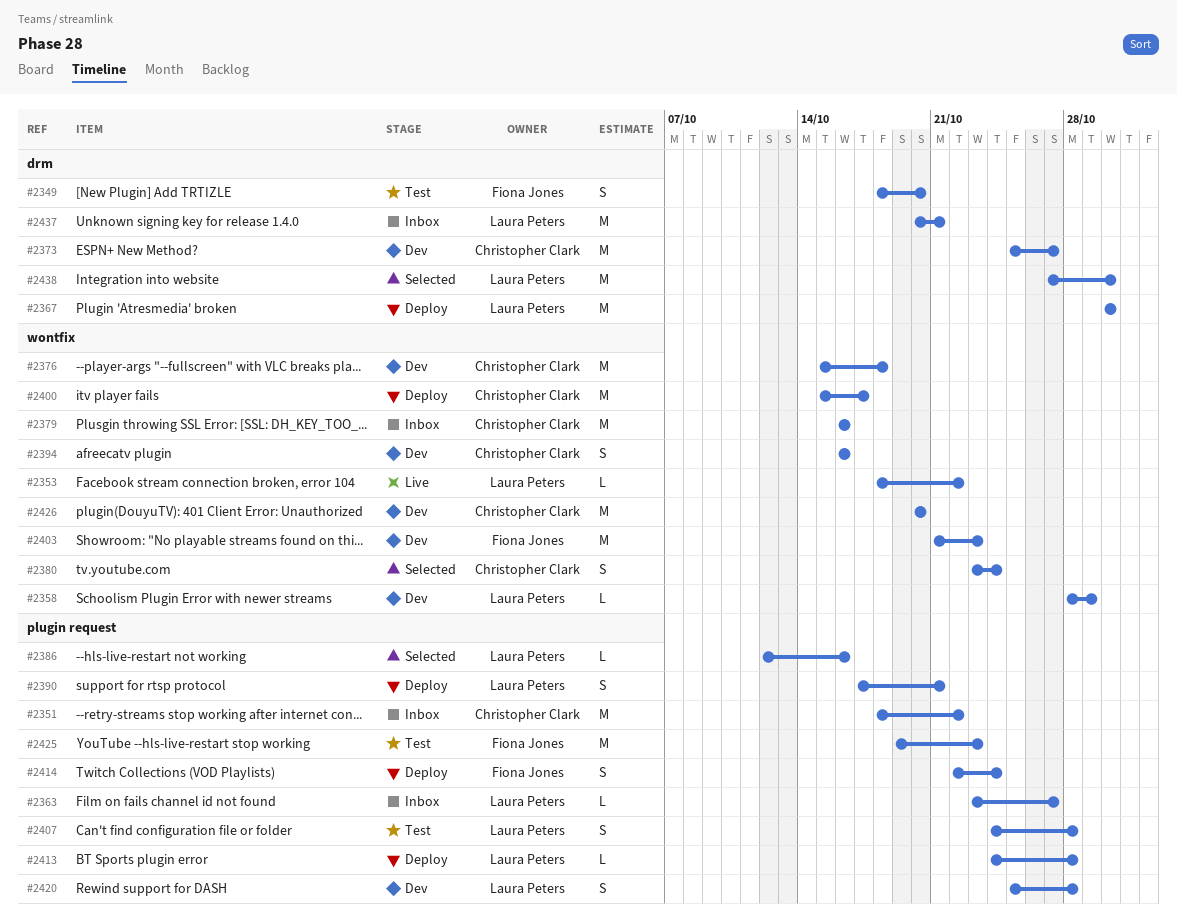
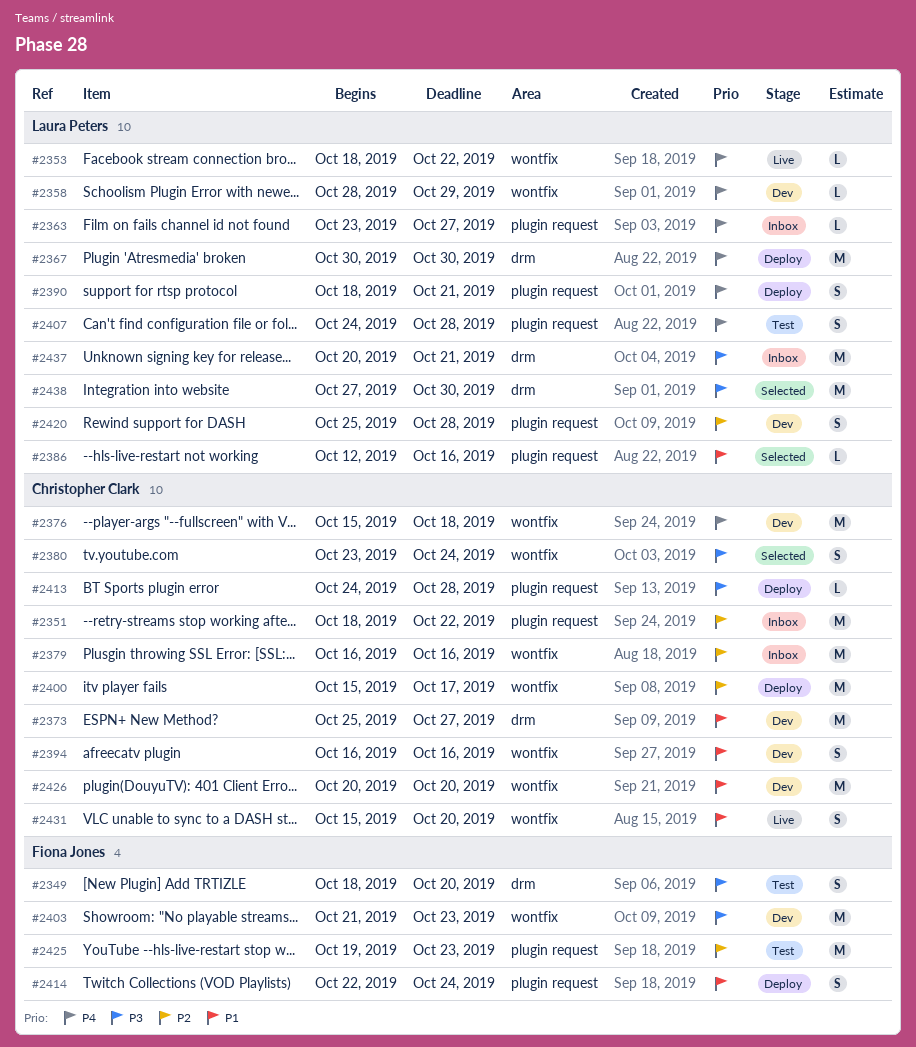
#2390, start: Oct 17 -> Oct 18
#2413, owner: Laura Peters -> Christopher Clark
#2431: none -> present

